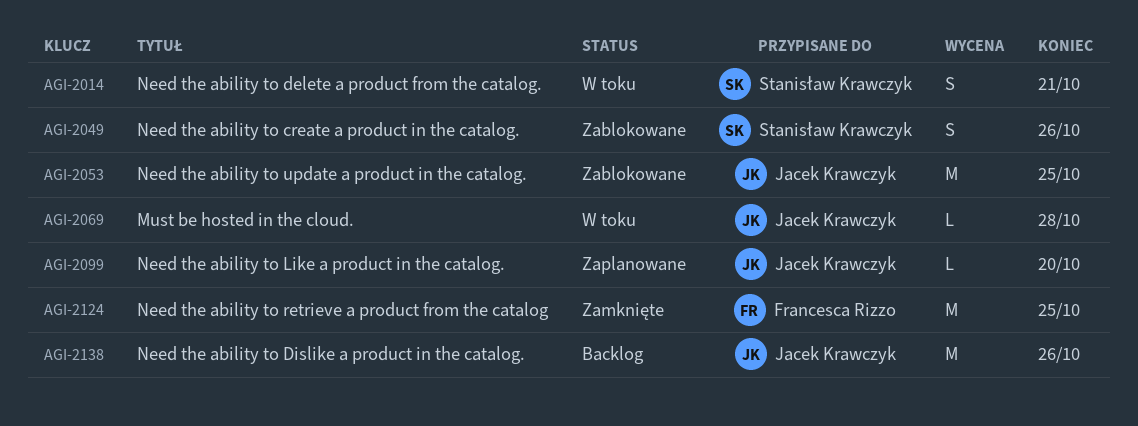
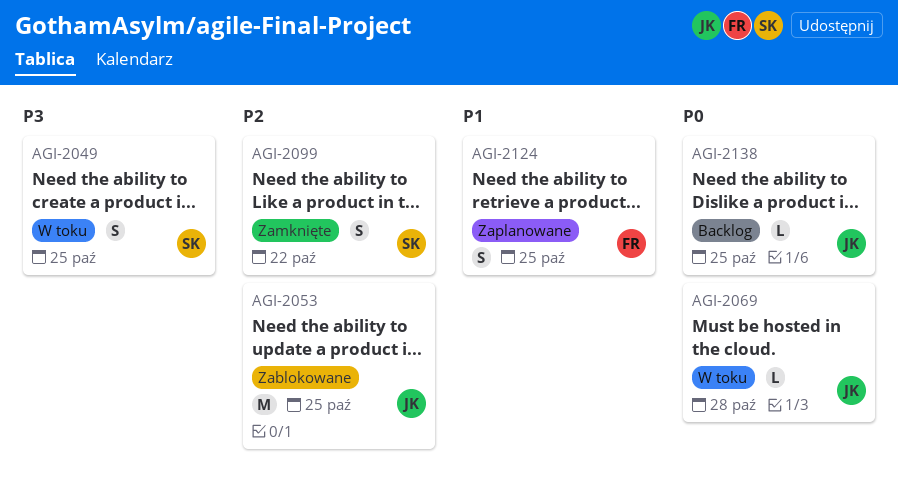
AGI-2014: present -> none
AGI-2049, status: Zablokowane -> W toku
AGI-2049, due: Oct 26 -> Oct 25
AGI-2099, status: Zaplanowane -> Zamknięte
AGI-2099, owner: Jacek Krawczyk -> Stanisław Krawczyk
AGI-2099, estimate: L -> S
AGI-2099, due: Oct 20 -> Oct 22
AGI-2124, status: Zamknięte -> Zaplanowane
AGI-2124, estimate: M -> S
AGI-2138, estimate: M -> L
AGI-2138, due: Oct 26 -> Oct 25

